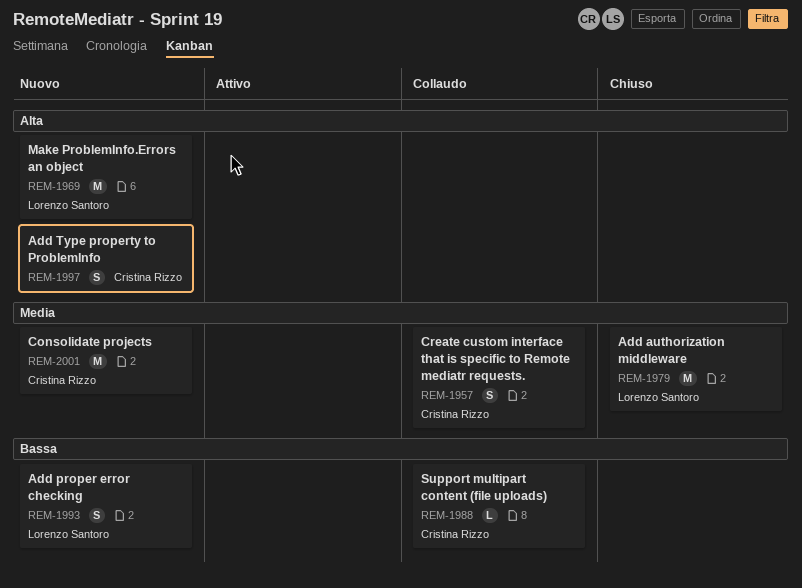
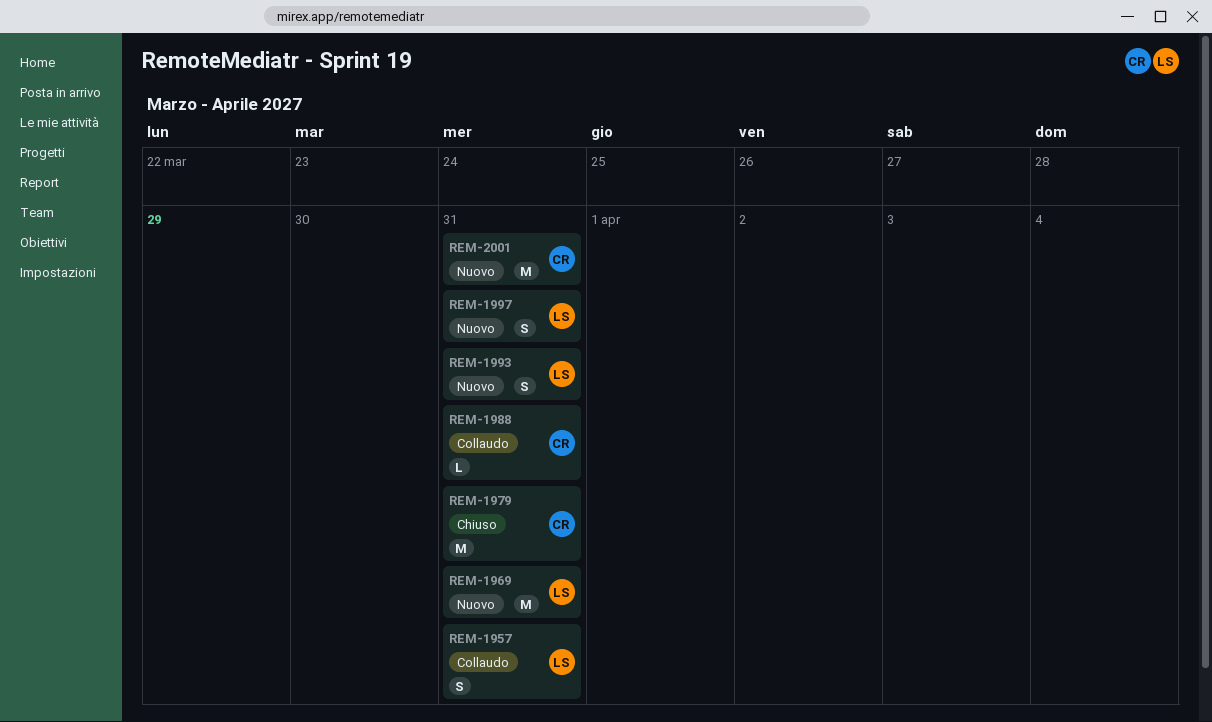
REM-1957, owner: Cristina Rizzo -> Lorenzo Santoro
REM-1979, owner: Lorenzo Santoro -> Cristina Rizzo
REM-1997, owner: Cristina Rizzo -> Lorenzo Santoro

